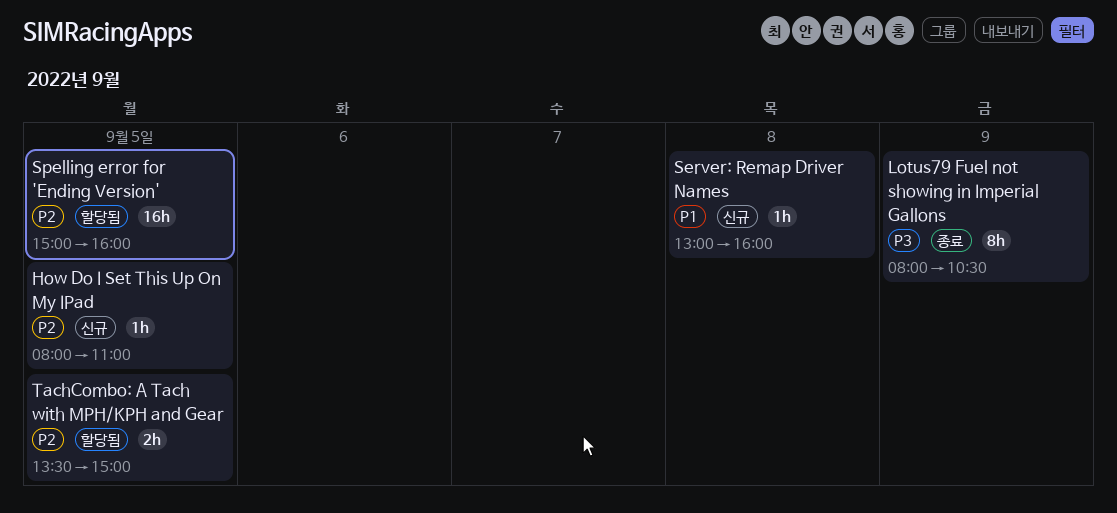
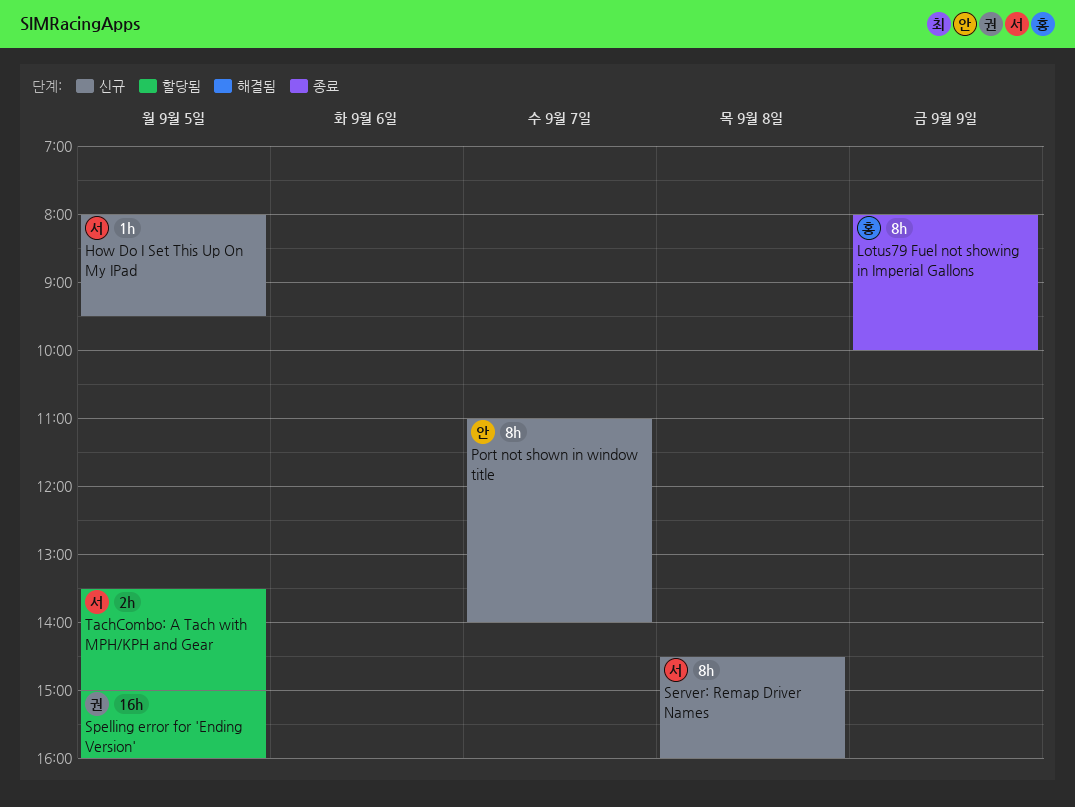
How Do I Set This Up On My IPad, ends: 11:00 -> 09:30
Lotus79 Fuel not showing in Imperial Gallons, ends: 10:30 -> 10:00
Port not shown in window title: none -> present
Server: Remap Driver Names, estimate: 1h -> 8h
Server: Remap Driver Names, begins: 13:00 -> 14:30

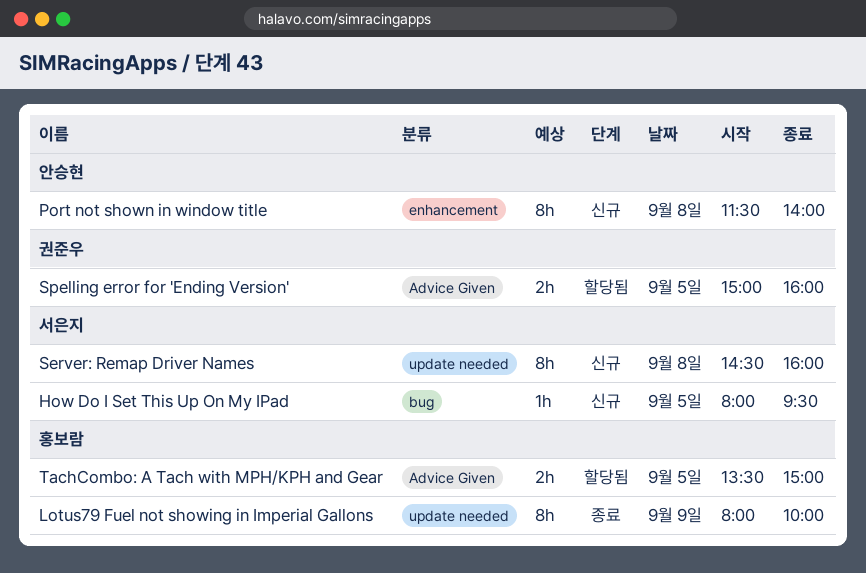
Port not shown in window title, day: Sep 7 -> Sep 8
Port not shown in window title, begins: 11:00 -> 11:30
Spelling error for 'Ending Version', estimate: 16h -> 2h
TachCombo: A Tach with MPH/KPH and Gear, owner: 서은지 -> 홍보람

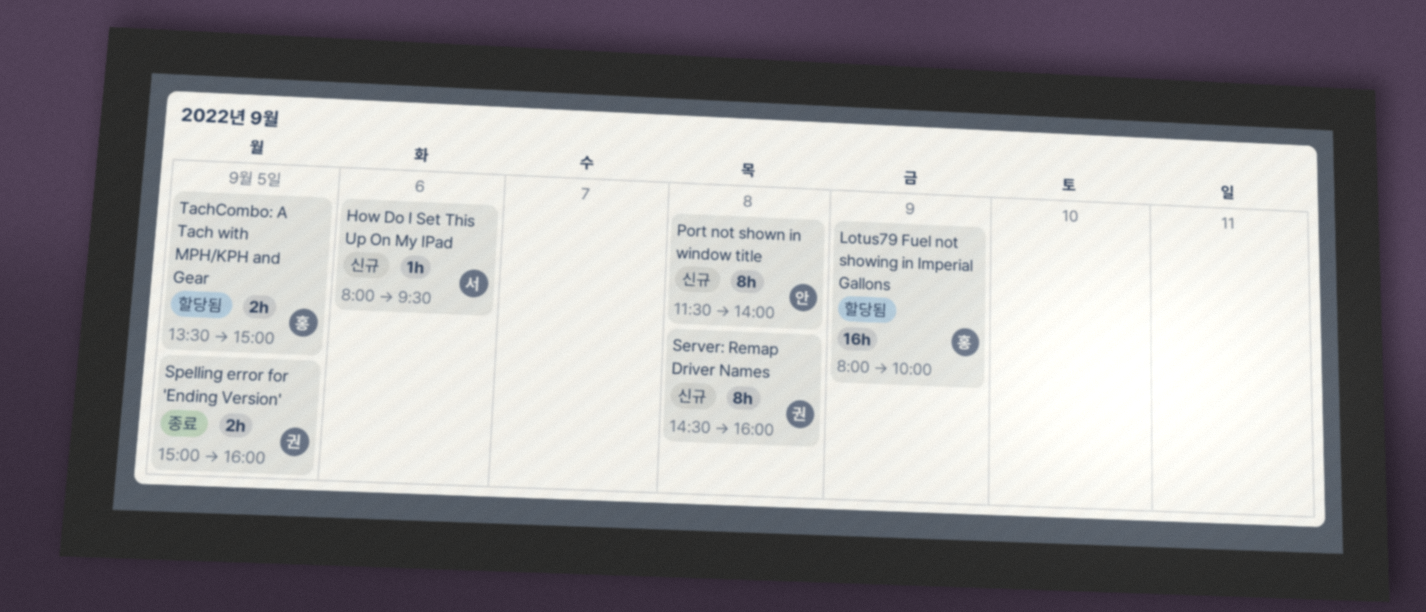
How Do I Set This Up On My IPad, day: Sep 5 -> Sep 6
Lotus79 Fuel not showing in Imperial Gallons, status: 종료 -> 할당됨
Lotus79 Fuel not showing in Imperial Gallons, estimate: 8h -> 16h
Server: Remap Driver Names, owner: 서은지 -> 권준우
Spelling error for 'Ending Version', status: 할당됨 -> 종료

